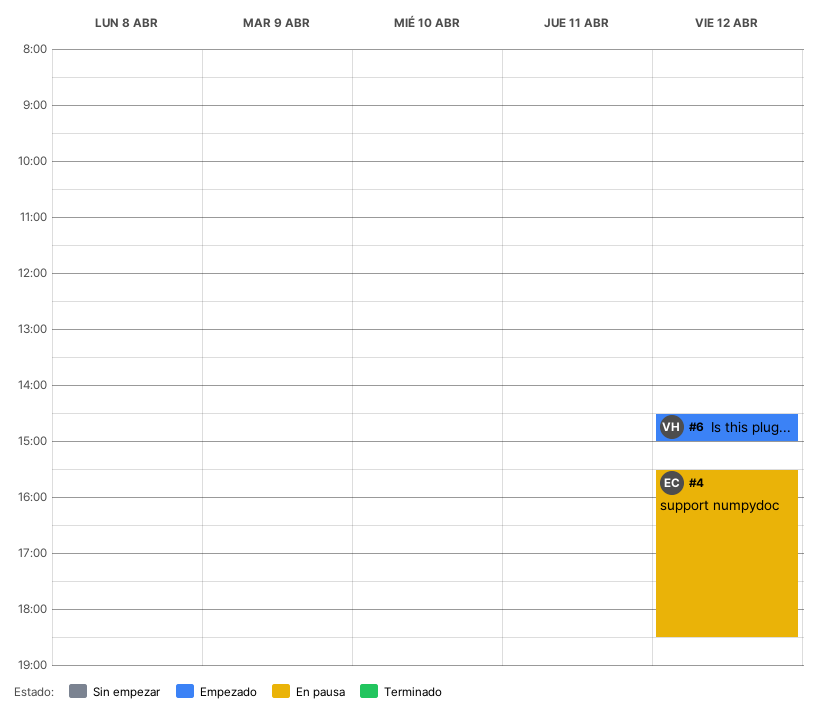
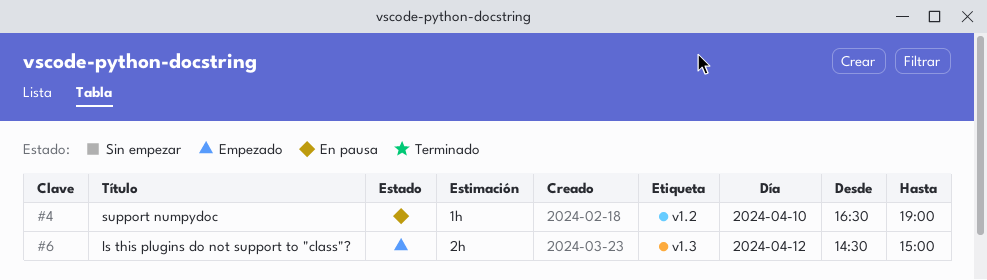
#4, day: Apr 12 -> Apr 10
#4, begins: 15:30 -> 16:30
#4, ends: 18:30 -> 19:00

